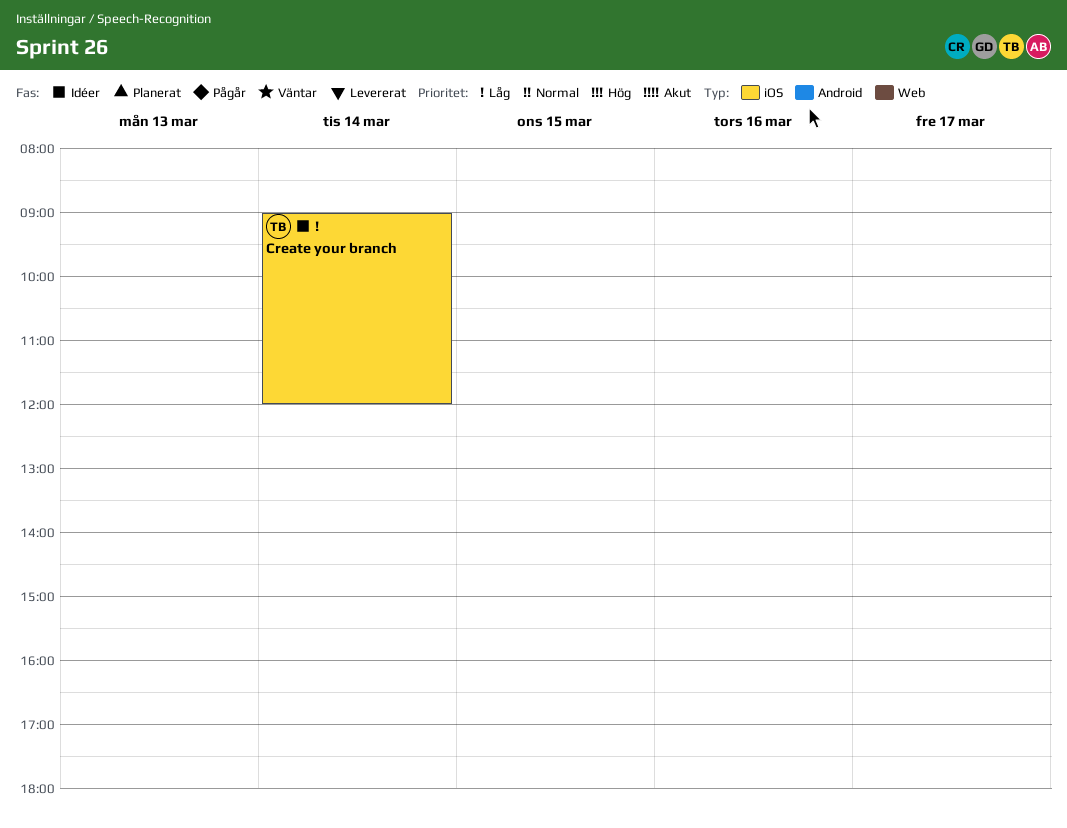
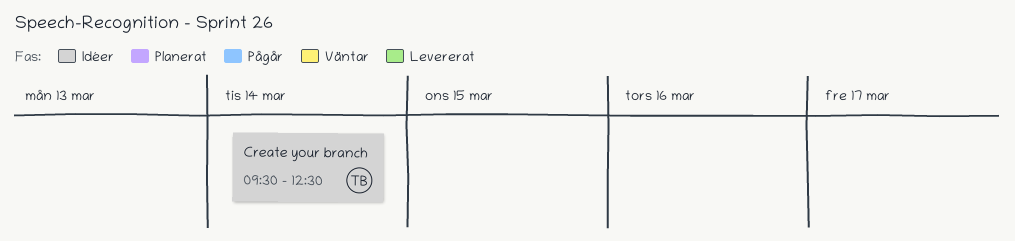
Create your branch, begins: 09:00 -> 09:30
Create your branch, ends: 12:00 -> 12:30

